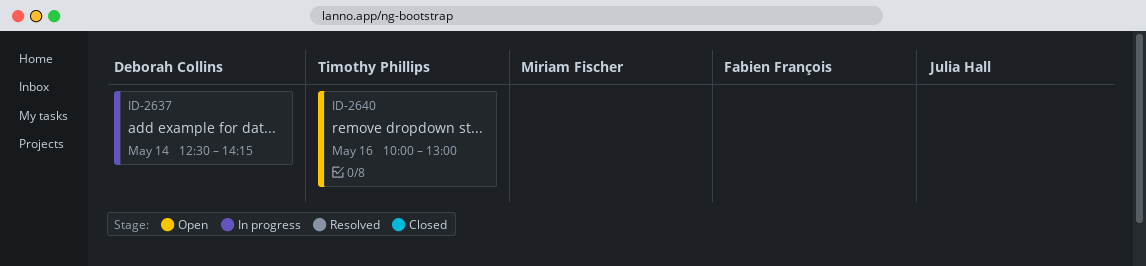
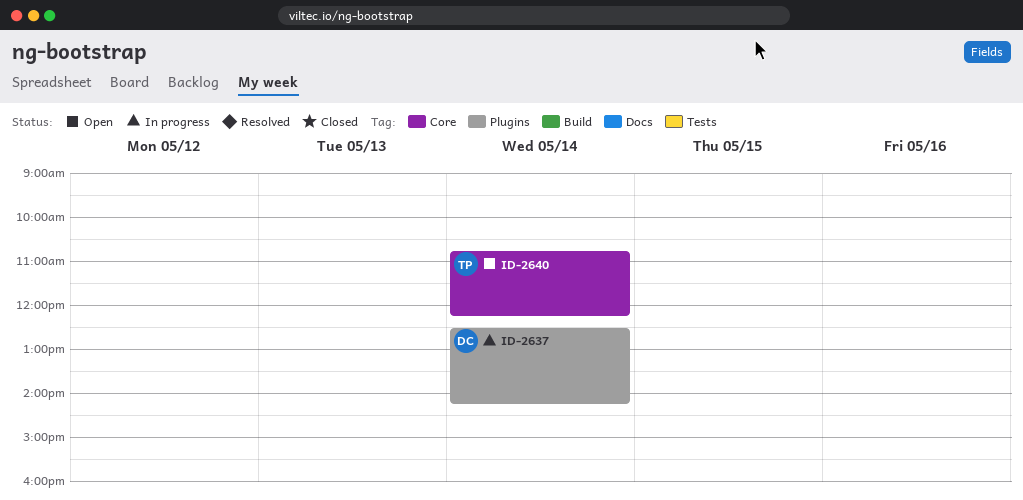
ID-2640, day: May 16 -> May 14
ID-2640, begins: 10:00 -> 10:45
ID-2640, ends: 13:00 -> 12:15

